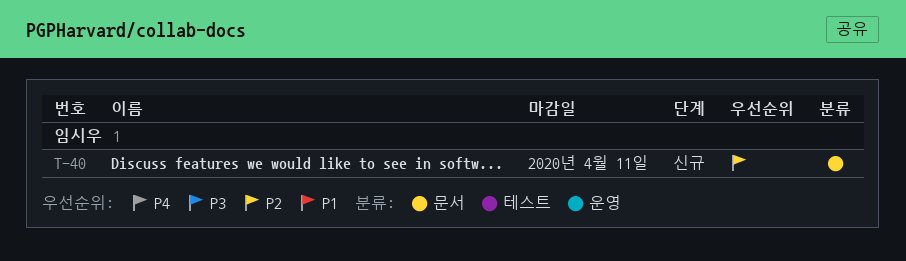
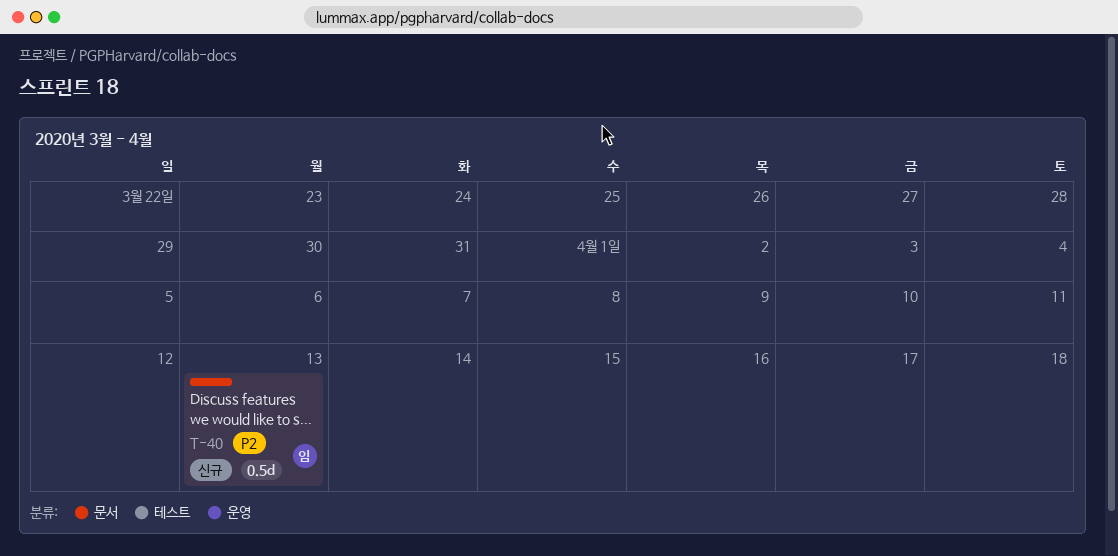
T-40, due: Apr 11 -> Apr 13

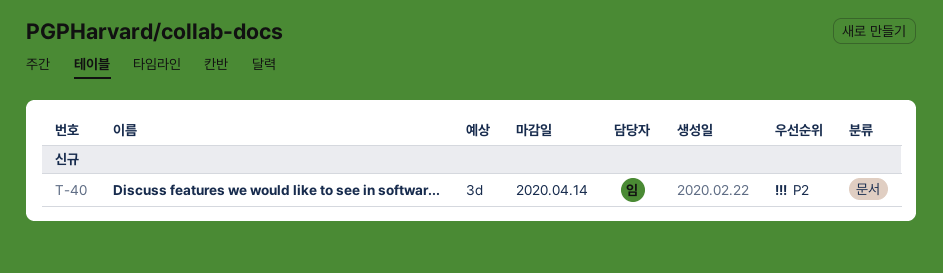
T-40, estimate: 0.5d -> 3d
T-40, due: Apr 13 -> Apr 14

